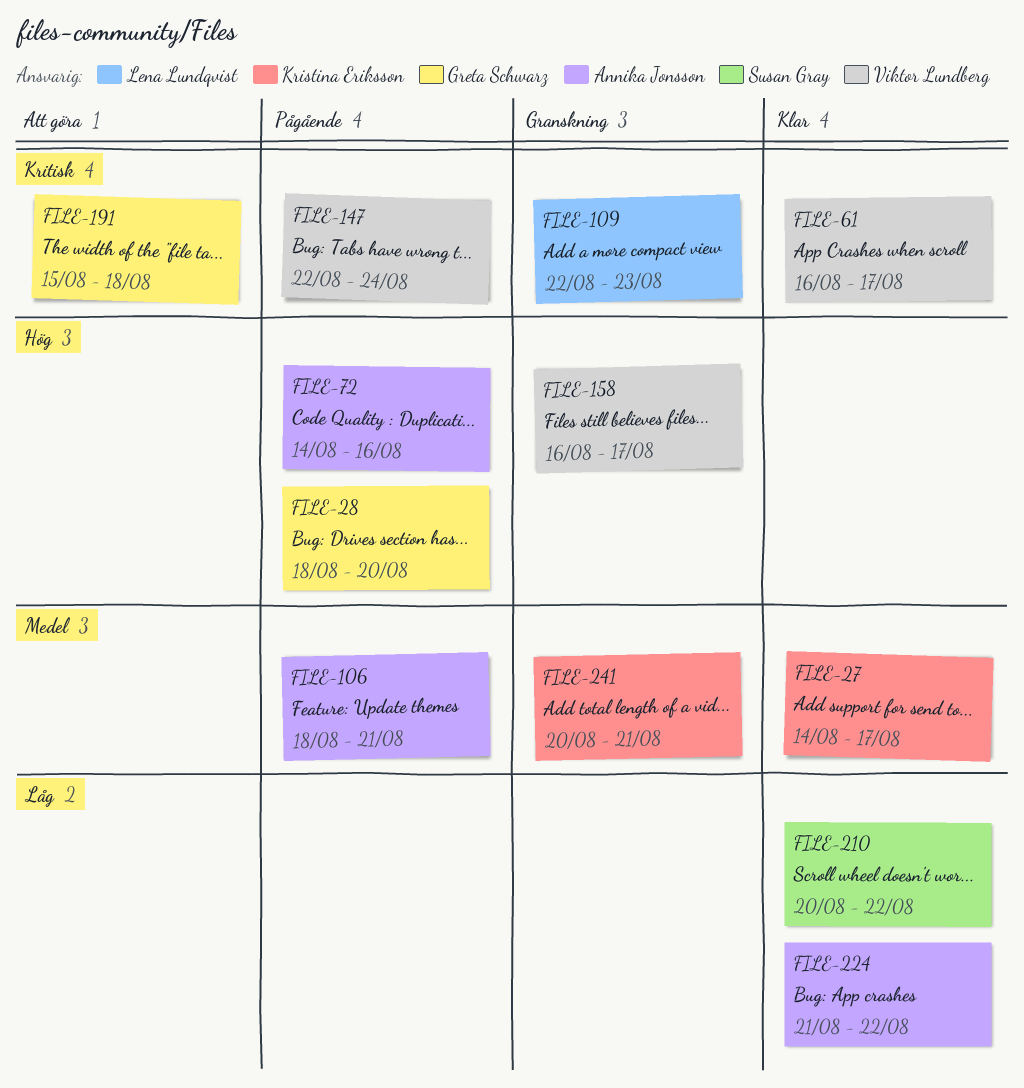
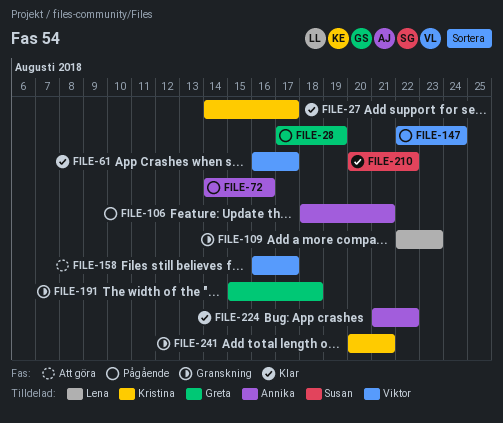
FILE-28, start: Aug 18 -> Aug 17
FILE-28, due: Aug 20 -> Aug 19
FILE-158, status: Granskning -> Att göra
FILE-191, status: Att göra -> Granskning

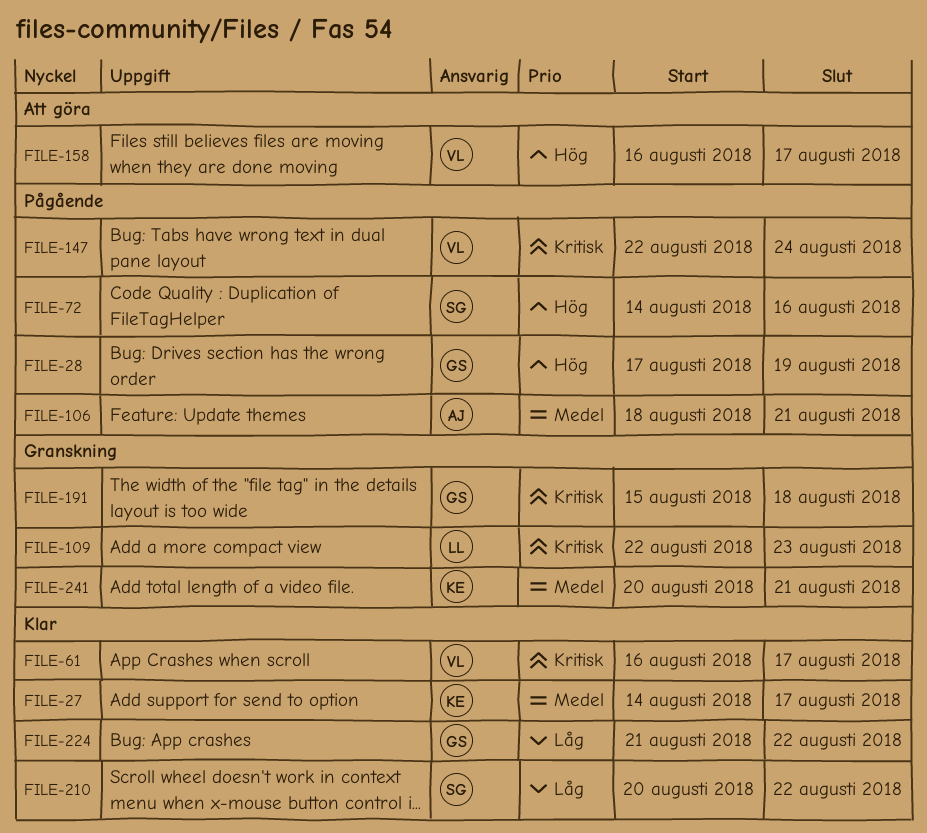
FILE-72, owner: Annika -> Susan
FILE-224, owner: Annika -> Greta

